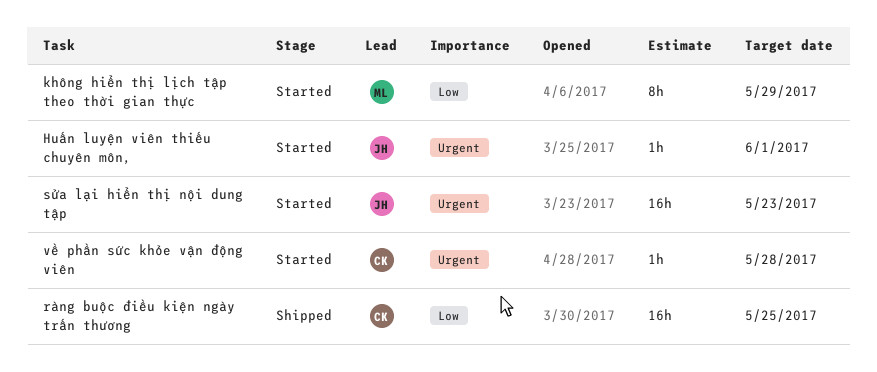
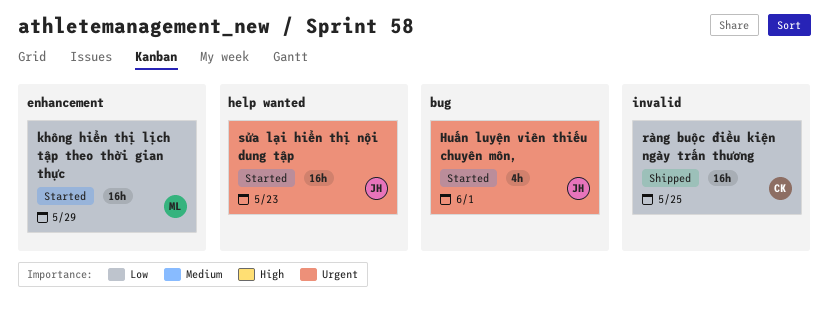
Huấn luyện viên thiếu chuyên môn,, estimate: 1h -> 4h
không hiển thị lịch tập theo thời gian thực, estimate: 8h -> 16h
về phần sức khỏe vận động viên: present -> none

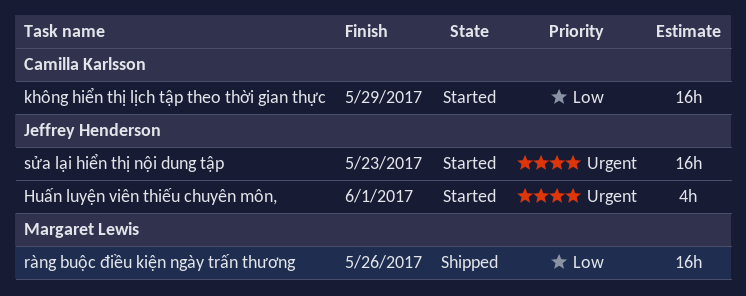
không hiển thị lịch tập theo thời gian thực, owner: Margaret Lewis -> Camilla Karlsson
ràng buộc điều kiện ngày trấn thương, owner: Camilla Karlsson -> Margaret Lewis
ràng buộc điều kiện ngày trấn thương, due: May 25 -> May 26

